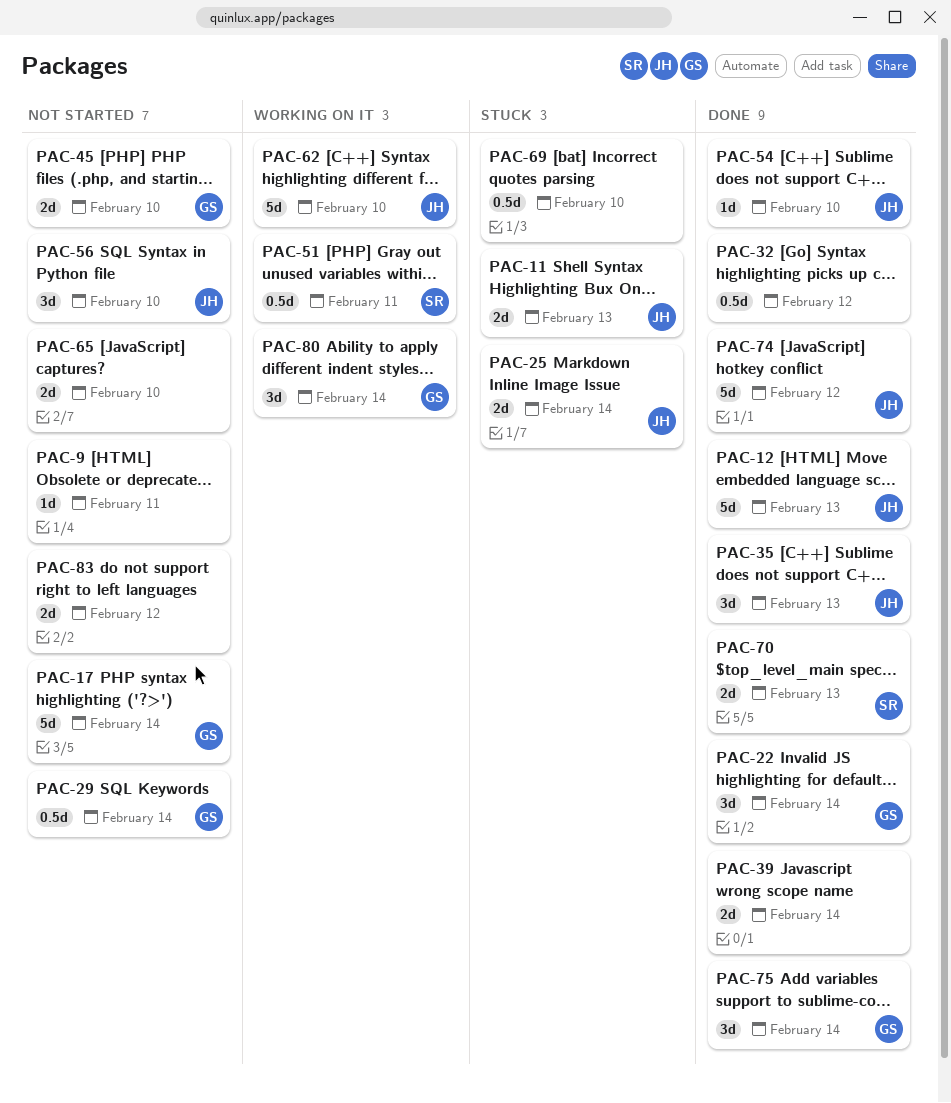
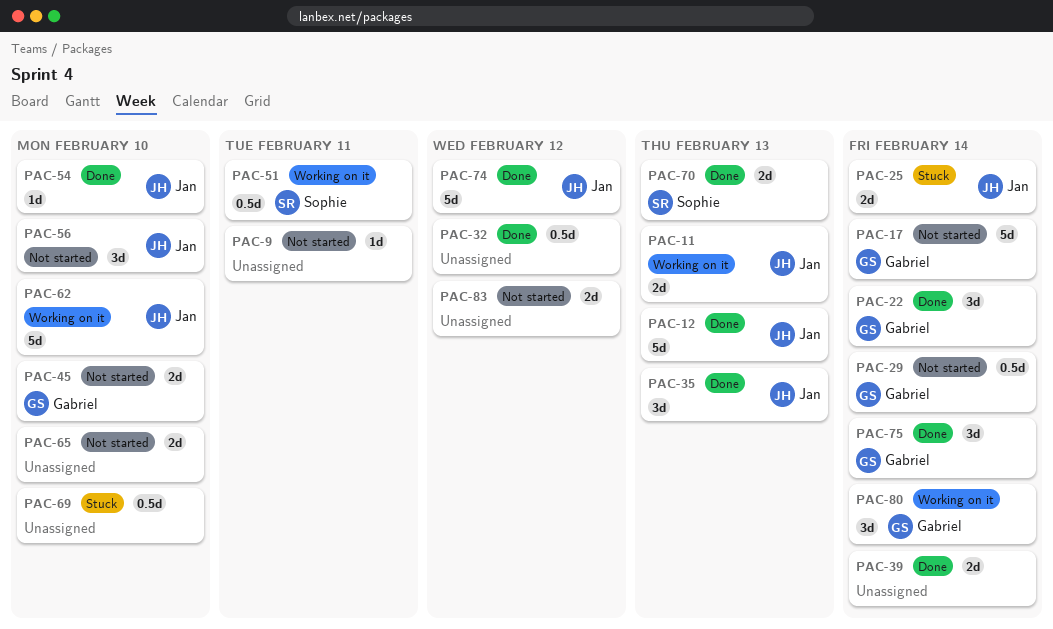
PAC-11, status: Stuck -> Working on it

